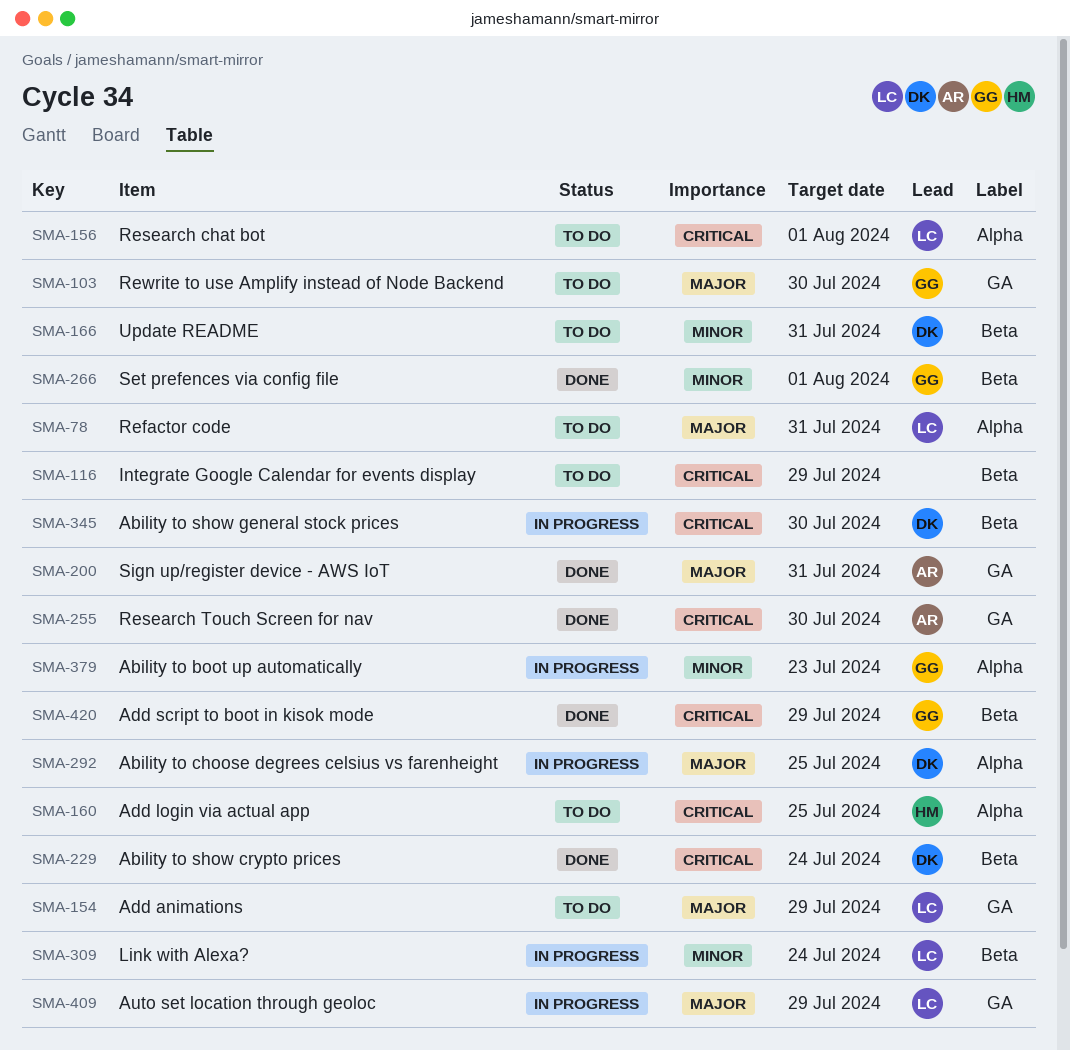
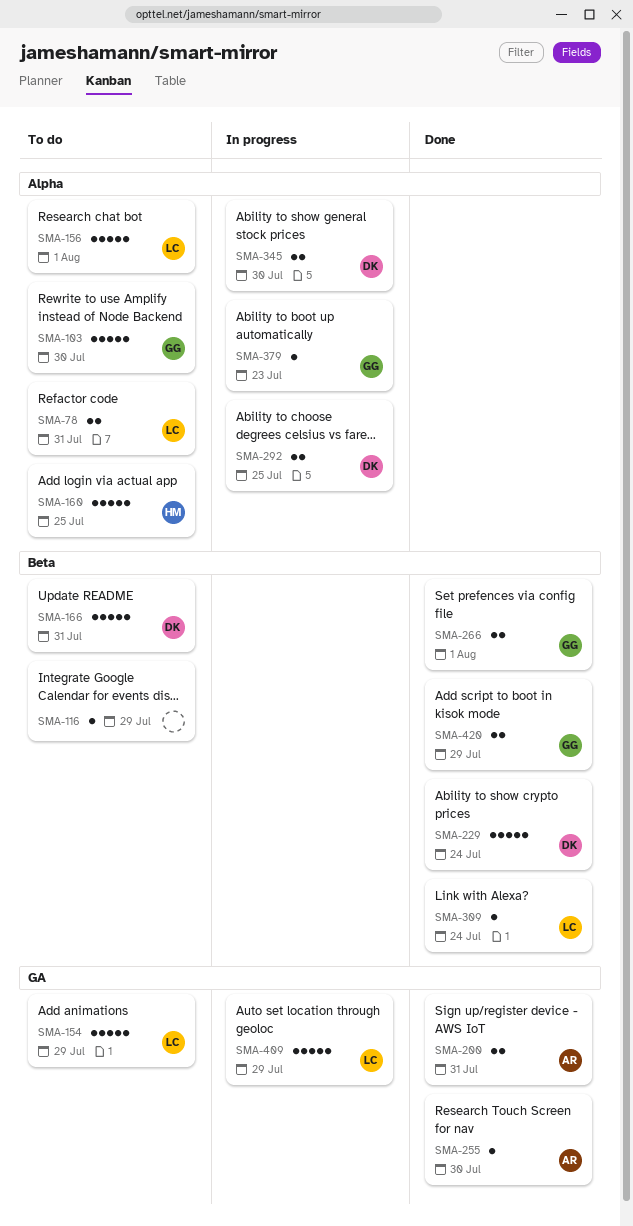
SMA-103, label: GA -> Alpha
SMA-309, status: In progress -> Done
SMA-345, label: Beta -> Alpha

